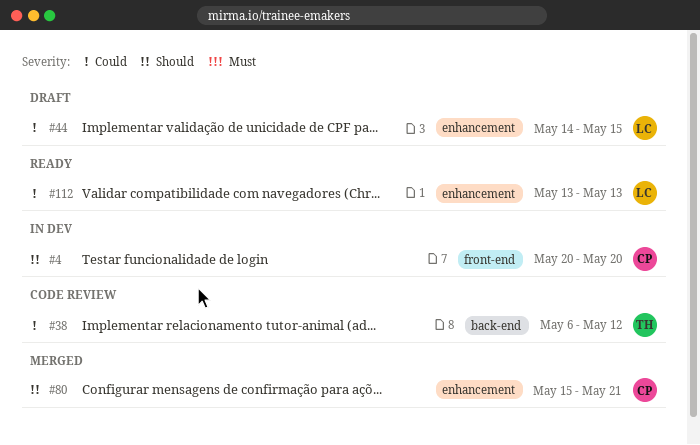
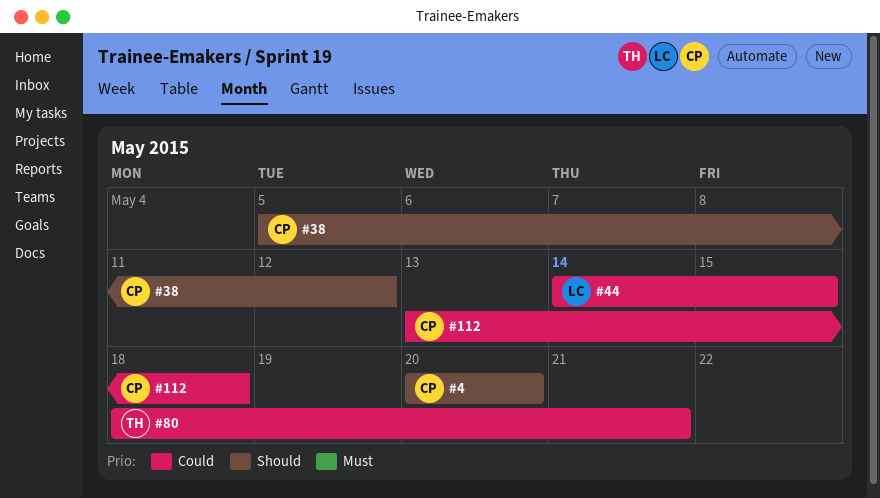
#38, owner: TH -> CP
#38, priority: Could -> Should
#38, start: May 6 -> May 5
#80, owner: CP -> TH
#80, priority: Should -> Could
#80, start: May 15 -> May 18
#112, owner: LC -> CP
#112, due: May 13 -> May 18

